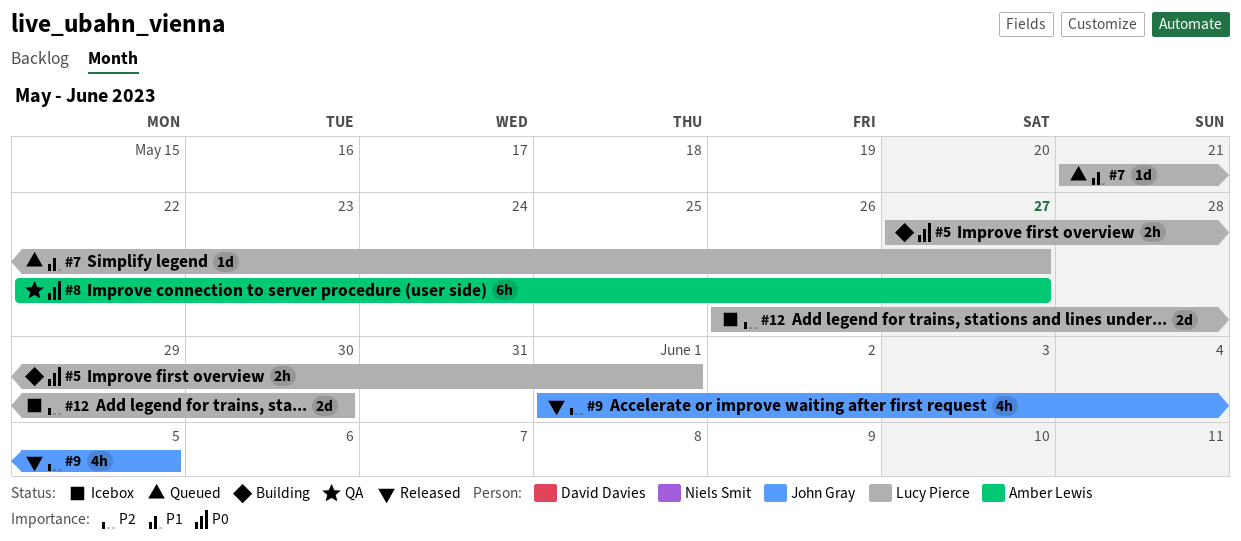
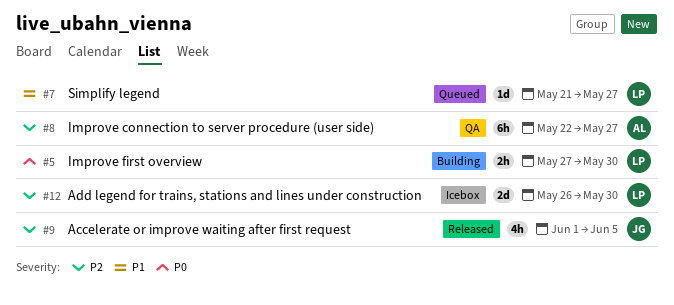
#5, due: Jun 1 -> May 30
#8, priority: P0 -> P2

